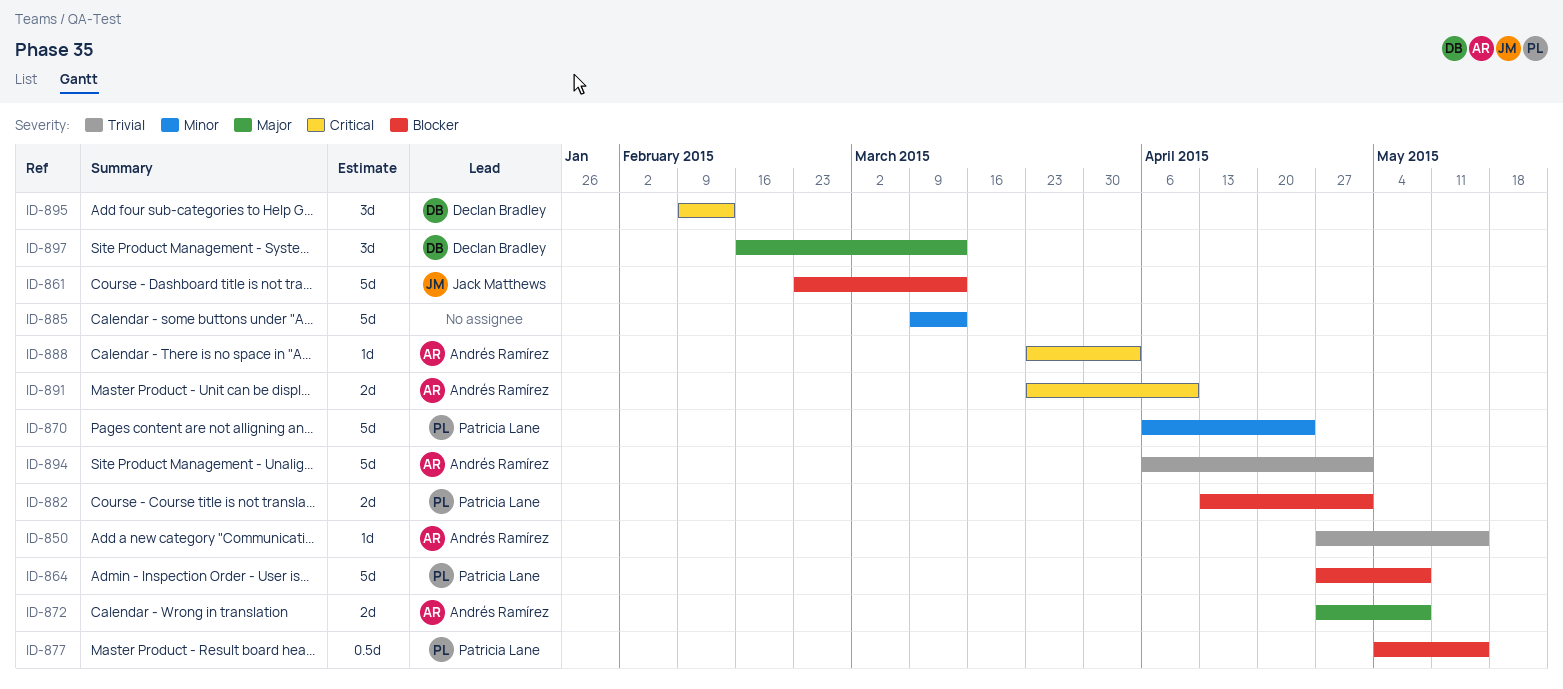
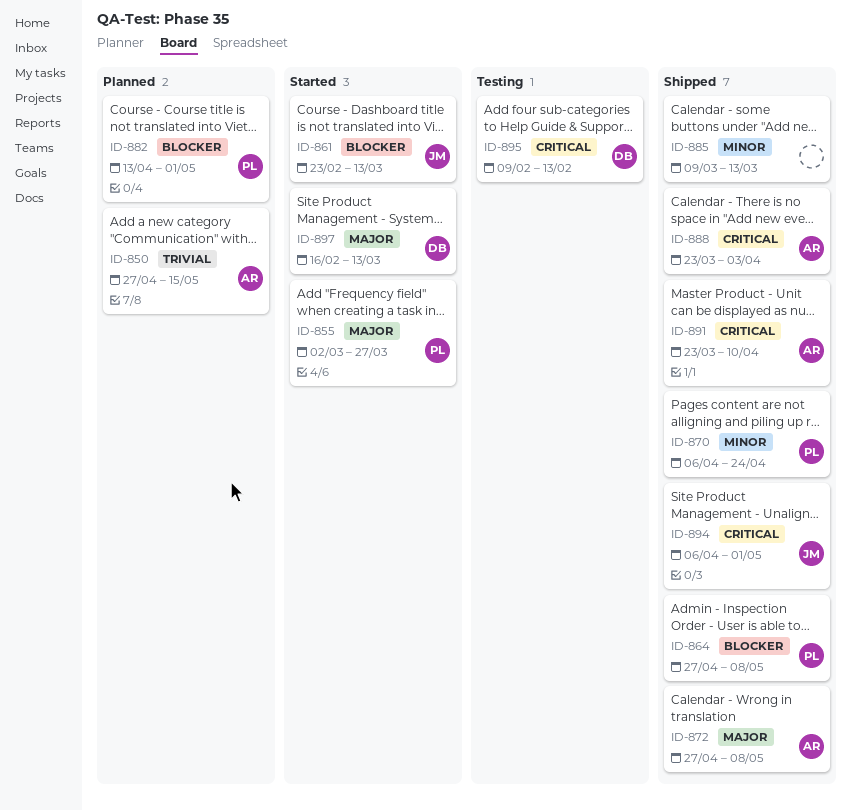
ID-855: none -> present
ID-877: present -> none
ID-894, owner: Andrés Ramírez -> Jack Matthews
ID-894, priority: Trivial -> Critical

